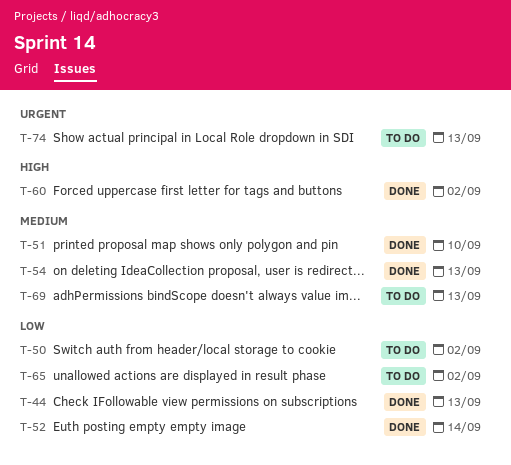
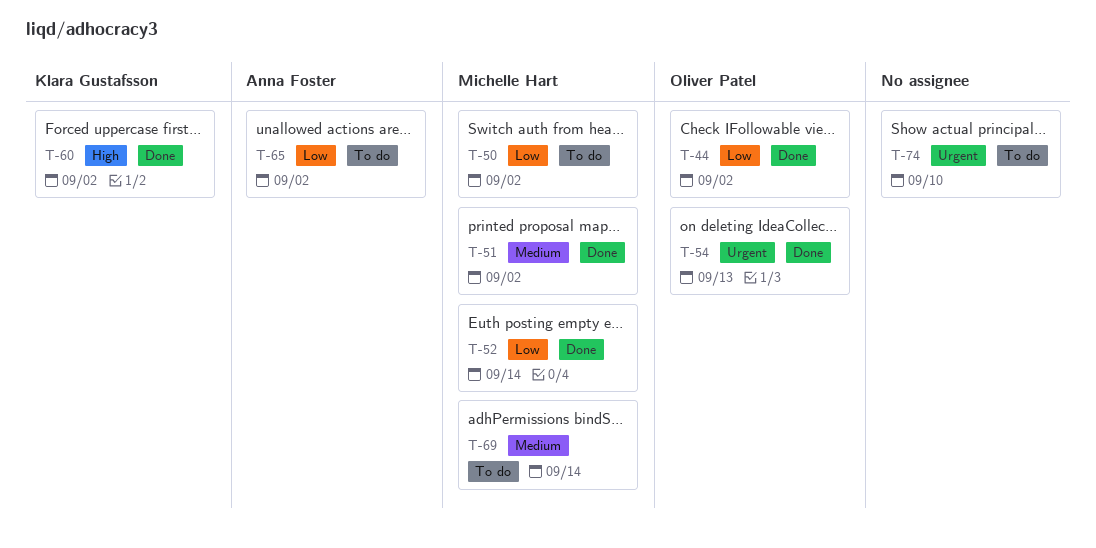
T-44, due: Sep 13 -> Sep 2
T-51, due: Sep 10 -> Sep 2
T-54, priority: Medium -> Urgent
T-69, due: Sep 13 -> Sep 14
T-74, due: Sep 13 -> Sep 10

